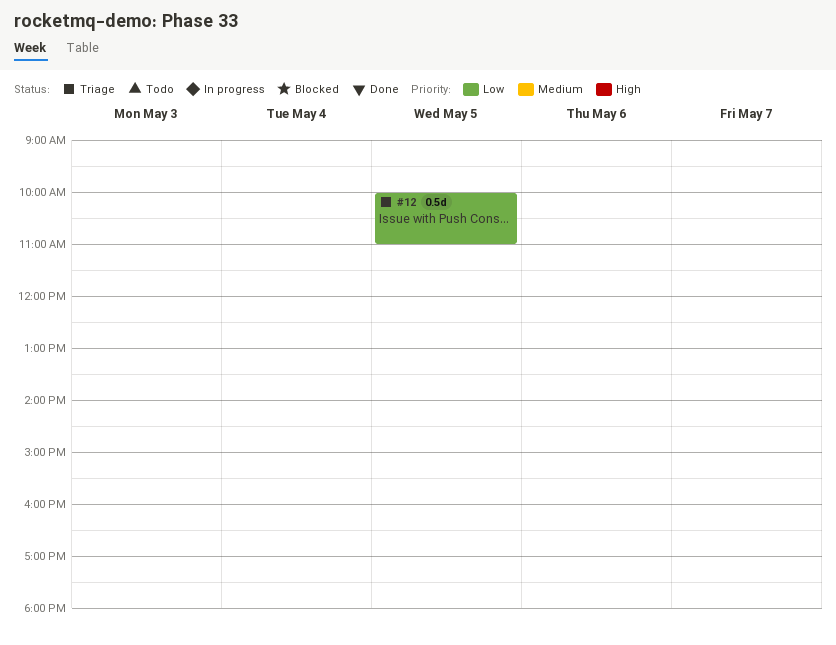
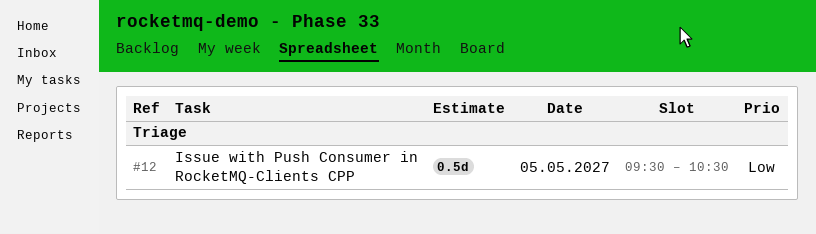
#12, begins: 10:00 -> 09:30
#12, ends: 11:00 -> 10:30

